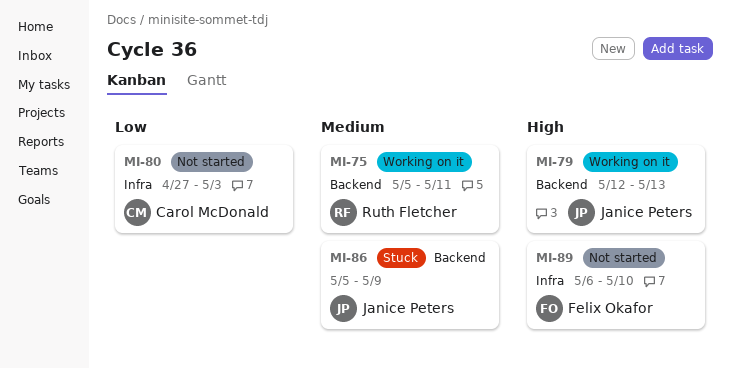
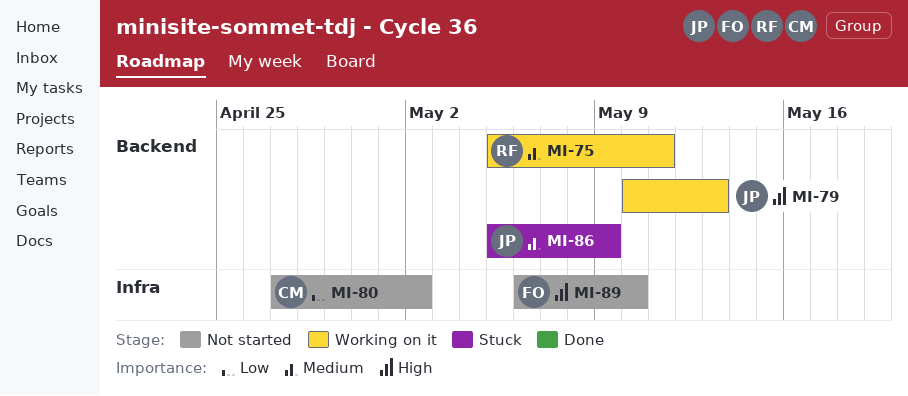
MI-79, start: May 12 -> May 10
MI-80, due: May 3 -> May 2

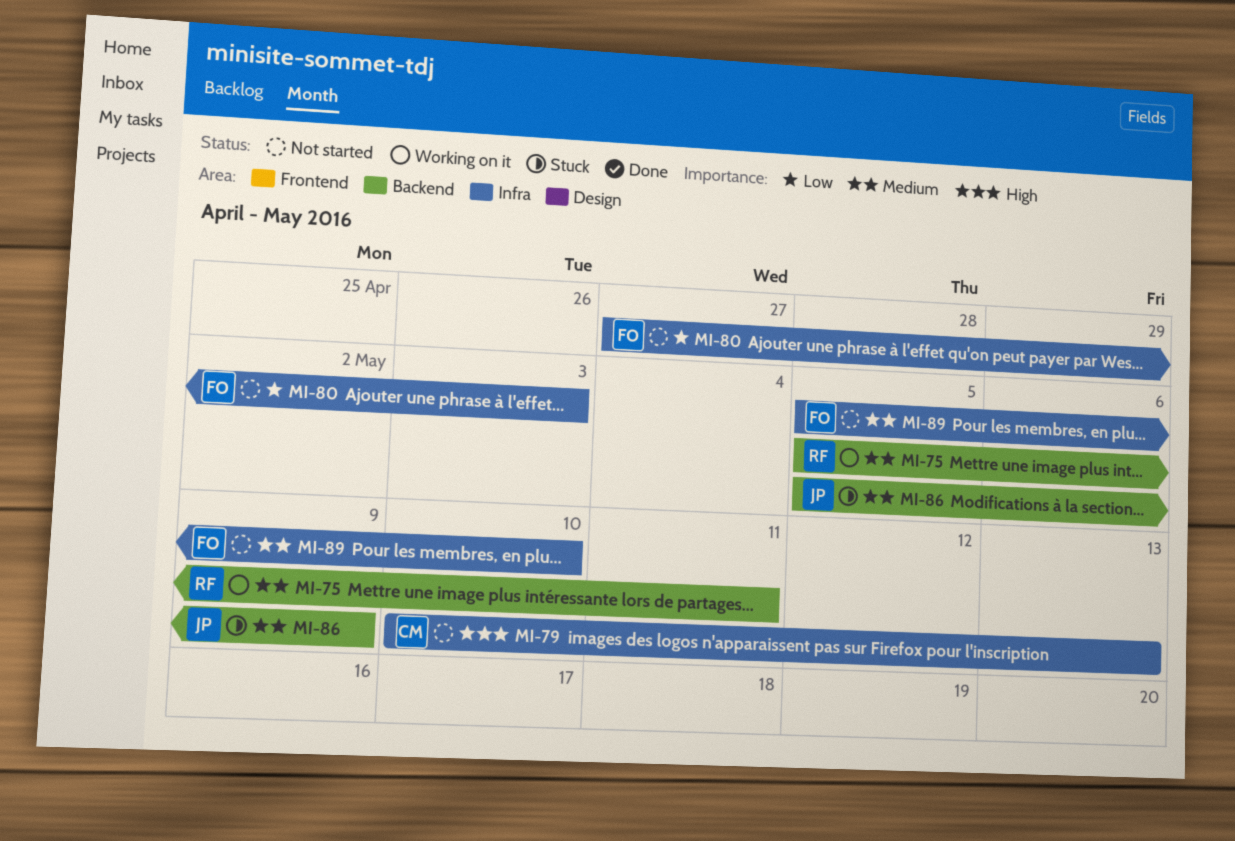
MI-79, status: Working on it -> Not started
MI-79, owner: JP -> CM
MI-79, label: Backend -> Infra
MI-80, owner: CM -> FO
MI-80, due: May 2 -> May 3
MI-89, priority: High -> Medium
MI-89, start: May 6 -> May 5

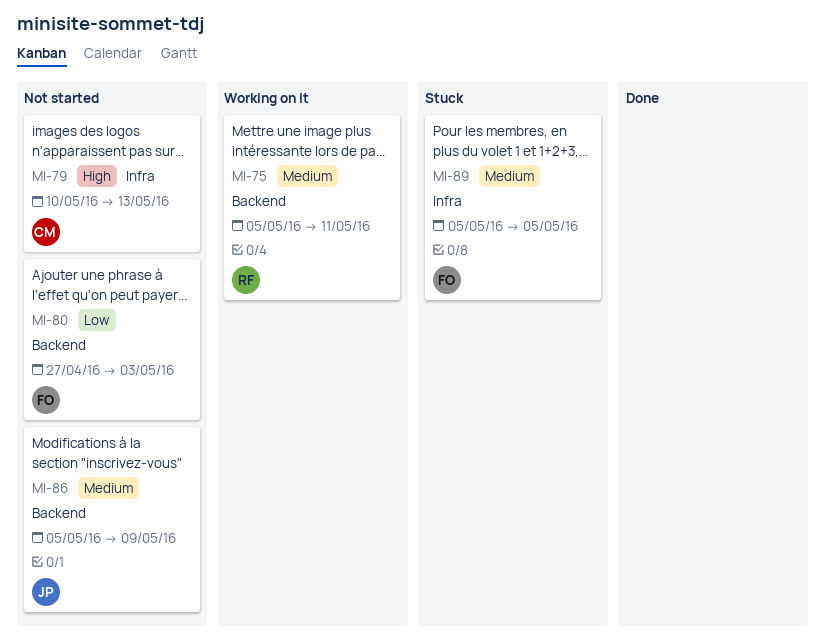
MI-80, label: Infra -> Backend
MI-86, status: Stuck -> Not started
MI-89, status: Not started -> Stuck
MI-89, due: May 10 -> May 5

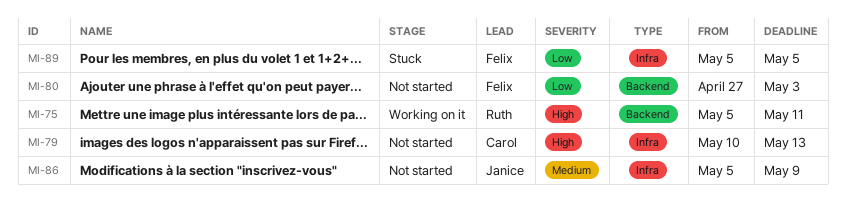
MI-75, priority: Medium -> High
MI-86, label: Backend -> Infra
MI-89, priority: Medium -> Low

